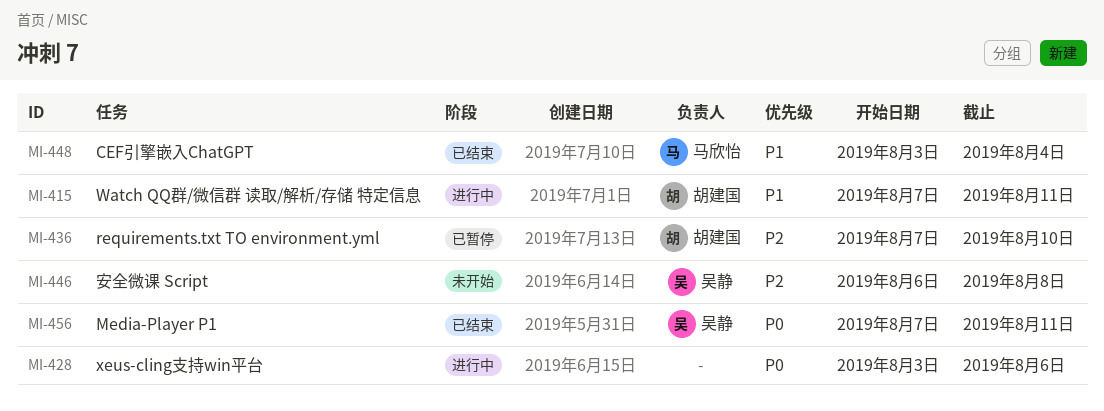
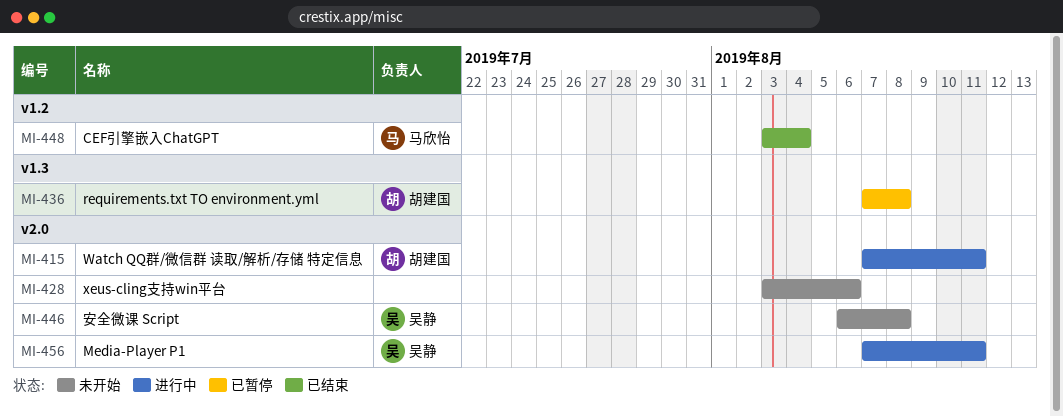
MI-428, status: 进行中 -> 未开始
MI-436, due: Aug 10 -> Aug 8
MI-456, status: 已结束 -> 进行中

